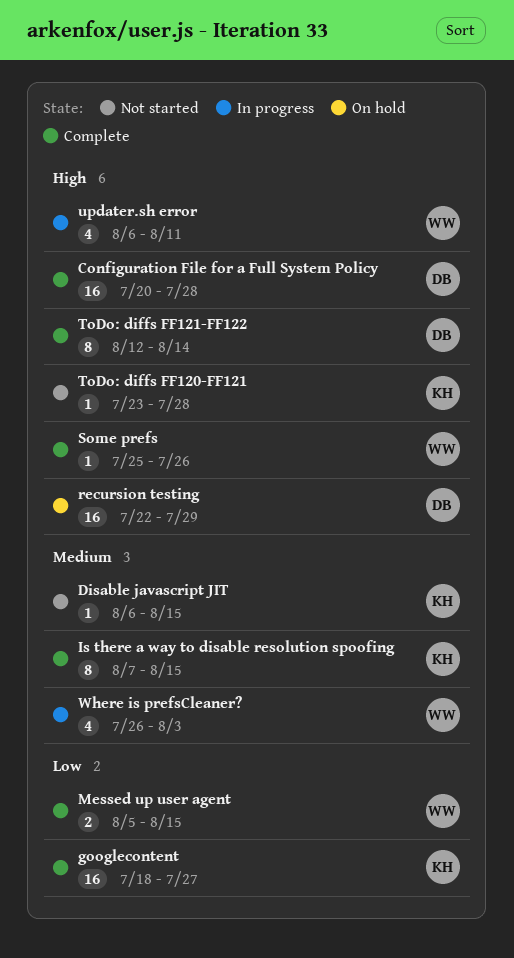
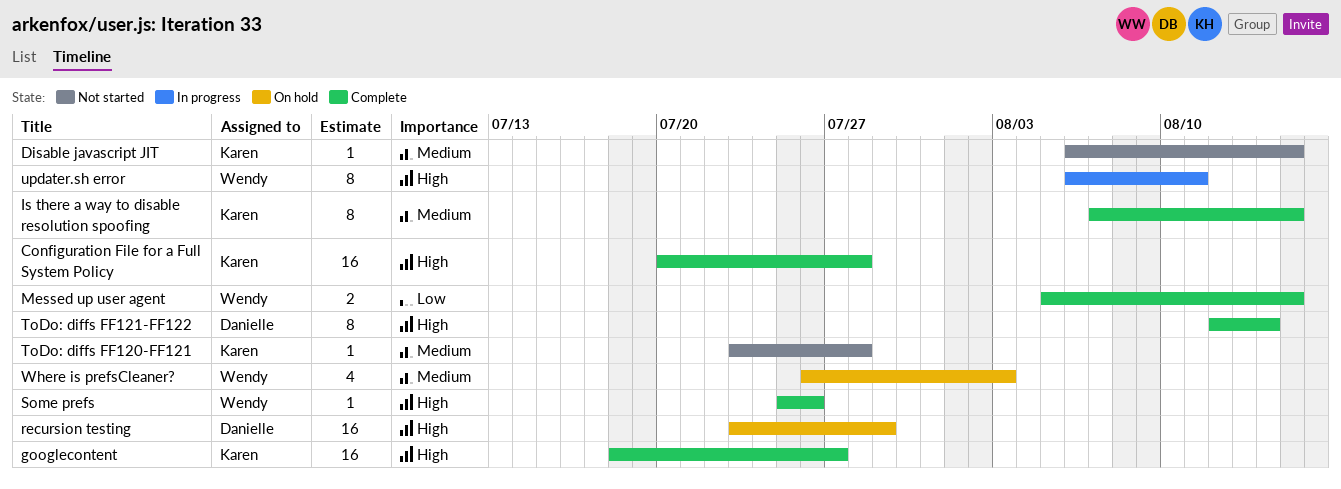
Configuration File for a Full System Policy, owner: Danielle -> Karen
googlecontent, priority: Low -> High
recursion testing, start: Jul 22 -> Jul 23
ToDo: diffs FF120-FF121, priority: High -> Medium
updater.sh error, estimate: 4 -> 8
Where is prefsCleaner?, status: In progress -> On hold

